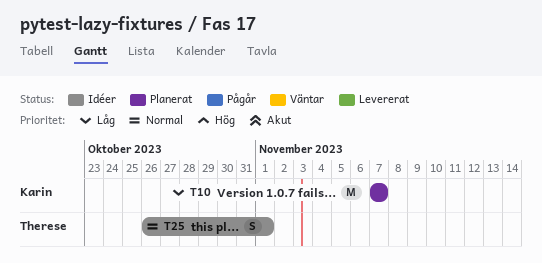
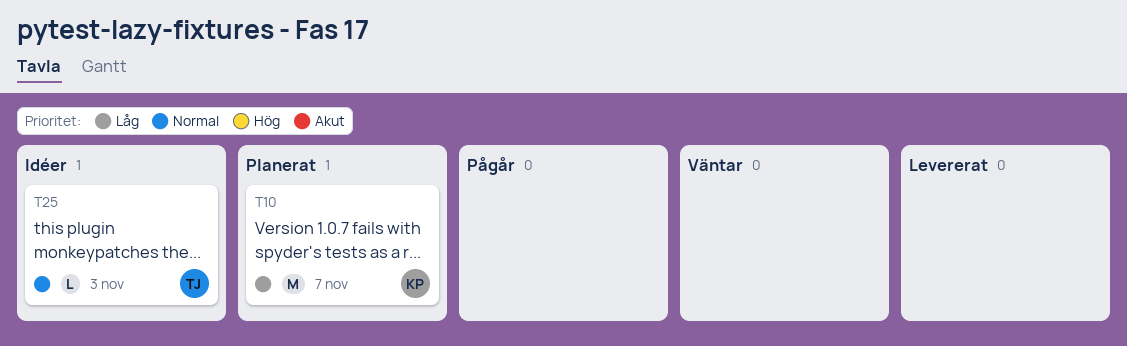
T25, estimate: S -> L
T25, due: Nov 1 -> Nov 3

